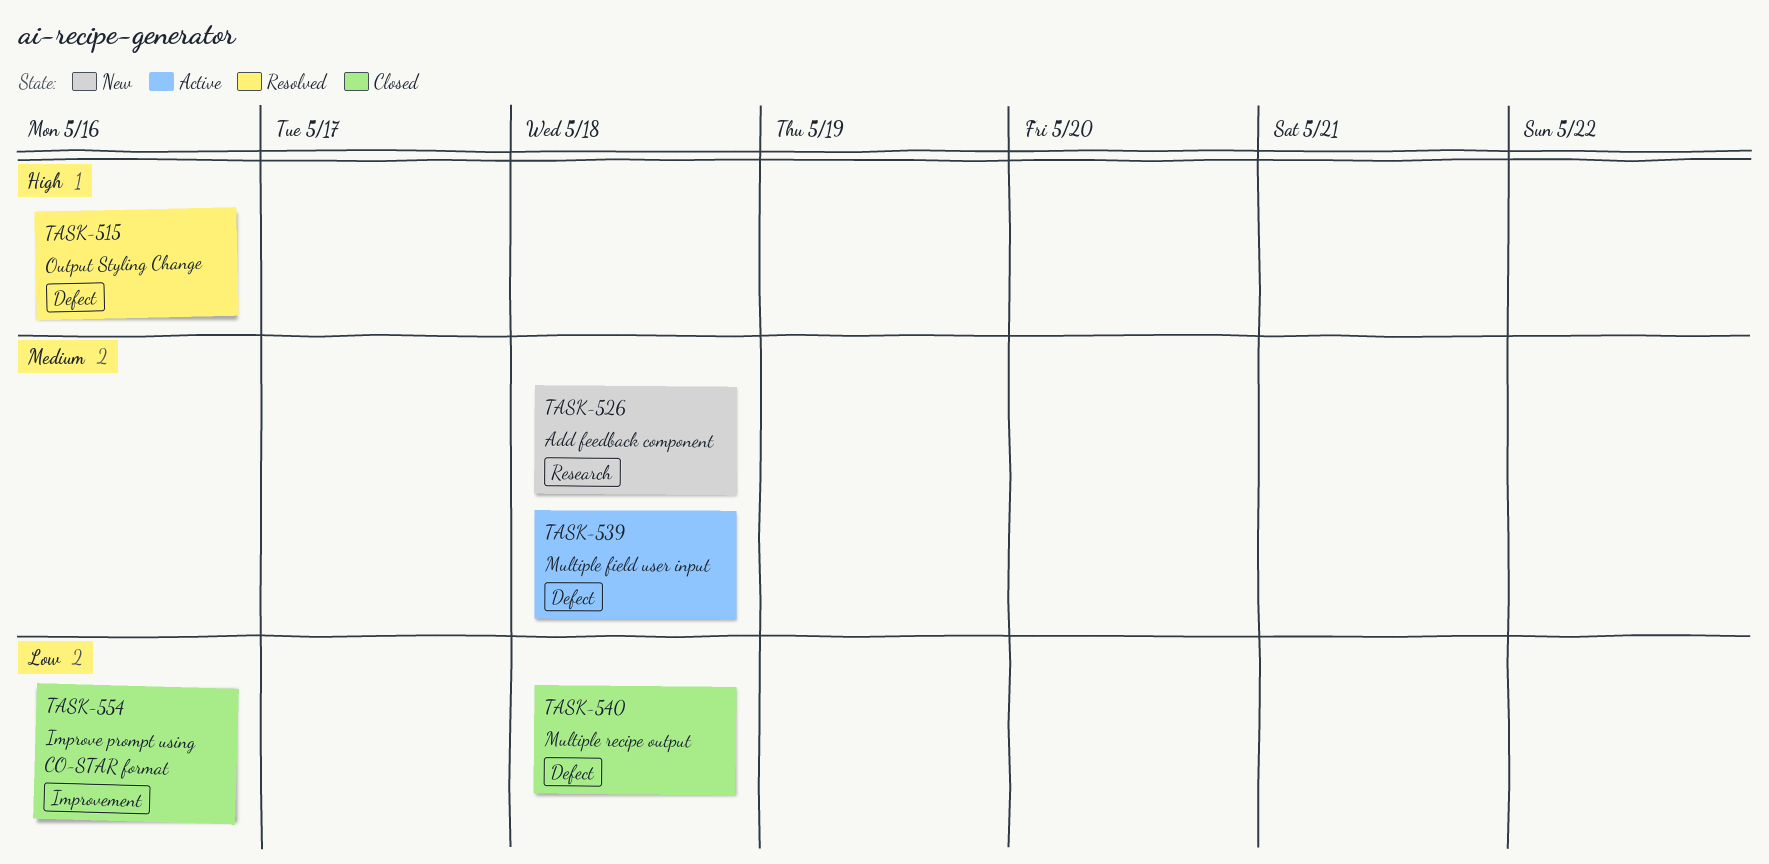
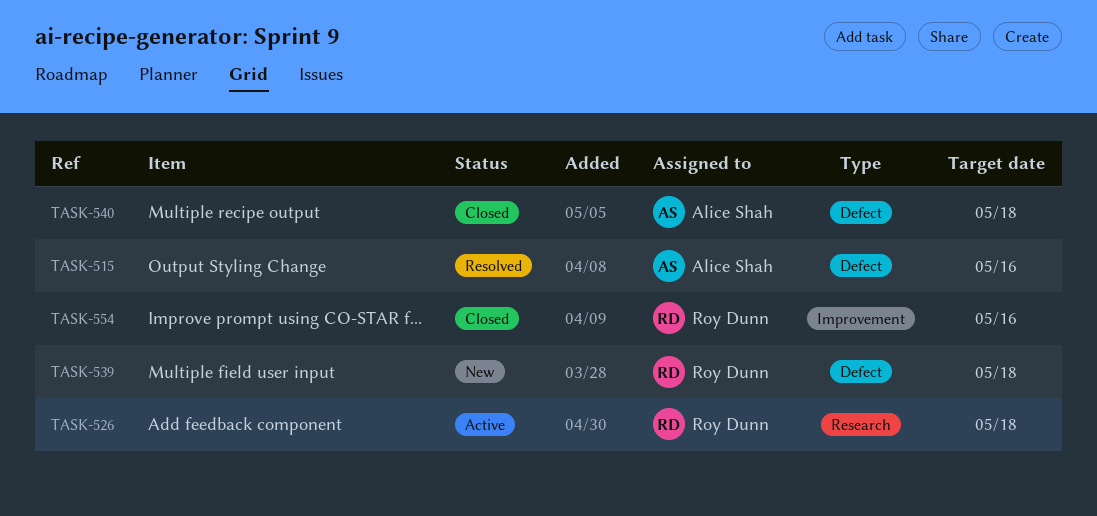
TASK-526, status: New -> Active
TASK-539, status: Active -> New

